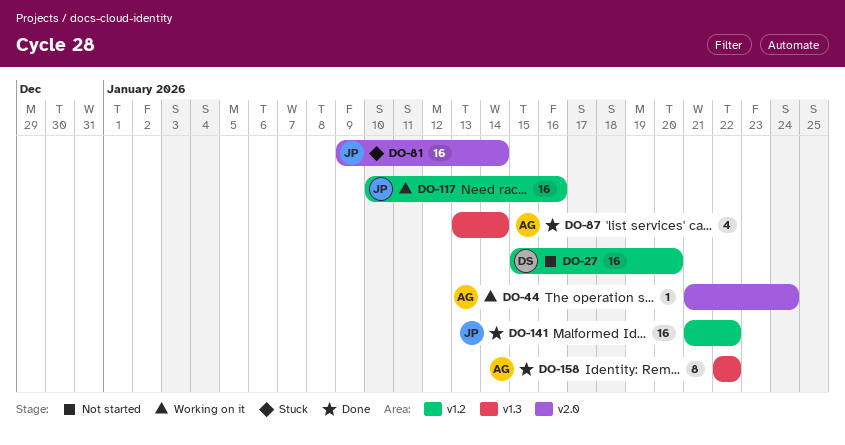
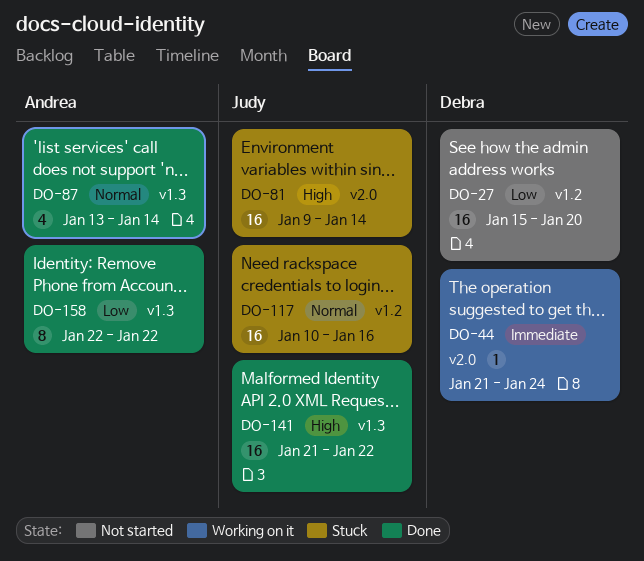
DO-44, owner: Andrea -> Debra
DO-117, status: Working on it -> Stuck
DO-141, label: v1.2 -> v1.3

